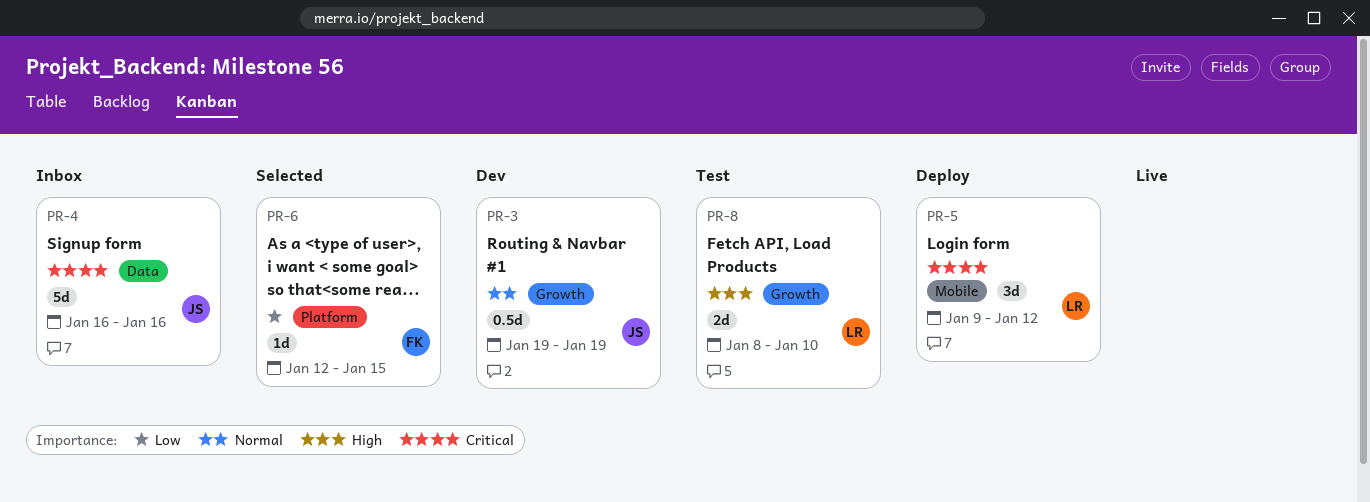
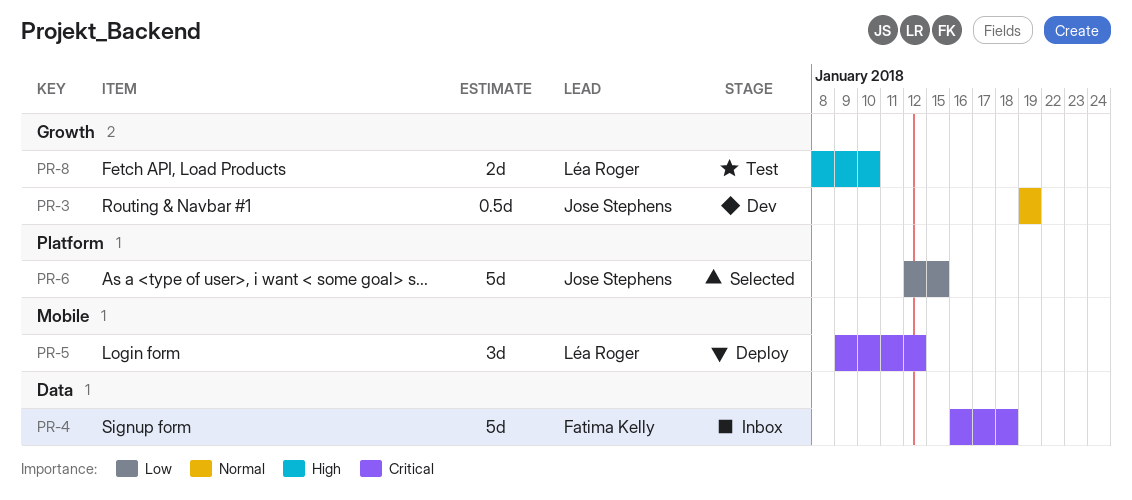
PR-4, owner: Jose Stephens -> Fatima Kelly
PR-4, due: Jan 16 -> Jan 18
PR-6, owner: Fatima Kelly -> Jose Stephens
PR-6, estimate: 1d -> 5d

